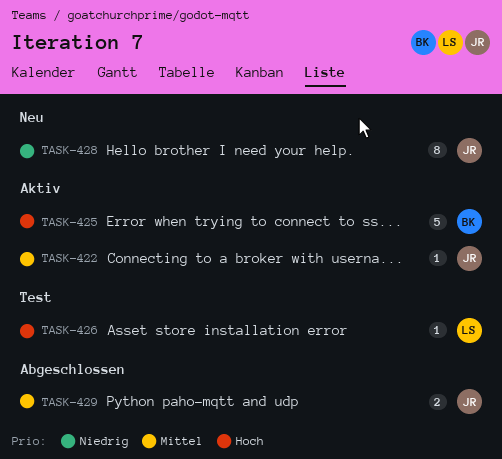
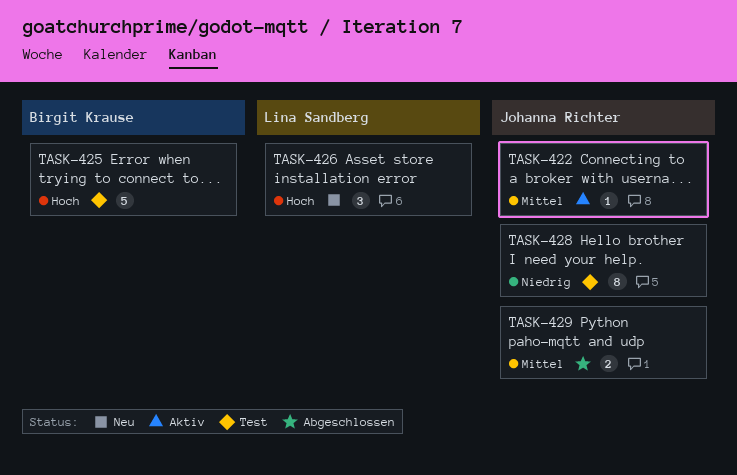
TASK-425, status: Aktiv -> Test
TASK-426, status: Test -> Neu
TASK-426, estimate: 1 -> 3
TASK-428, status: Neu -> Test

